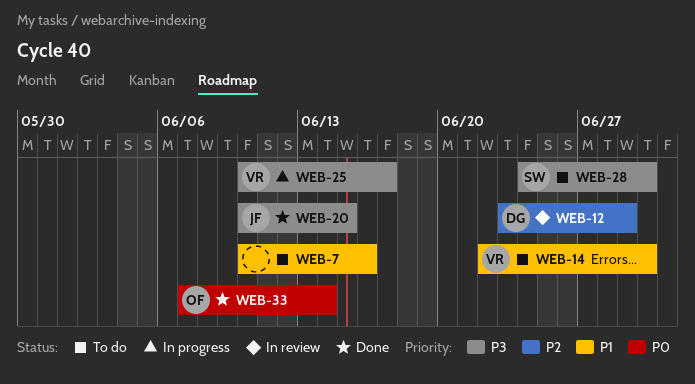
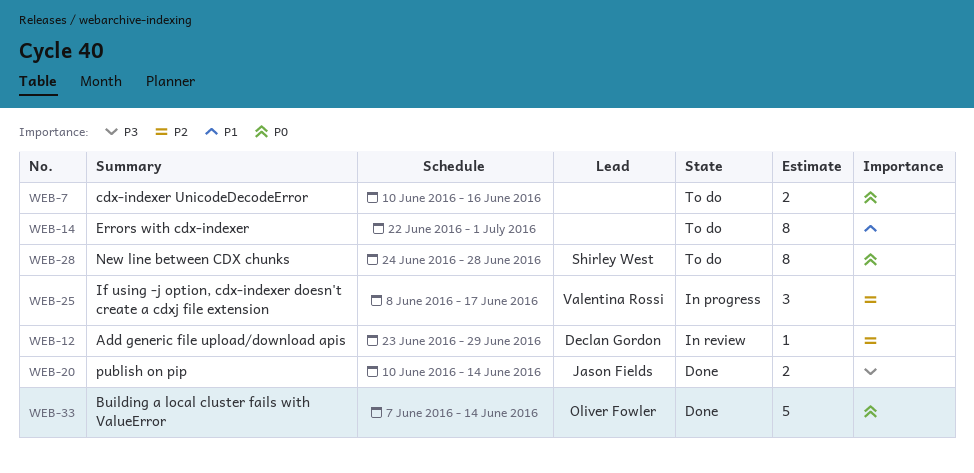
WEB-7, priority: P1 -> P0
WEB-14, owner: Valentina Rossi -> none
WEB-14, due: Jun 30 -> Jul 1
WEB-20, due: Jun 15 -> Jun 14
WEB-25, priority: P3 -> P2
WEB-25, start: Jun 10 -> Jun 8
WEB-28, priority: P3 -> P0
WEB-28, due: Jun 30 -> Jun 28

